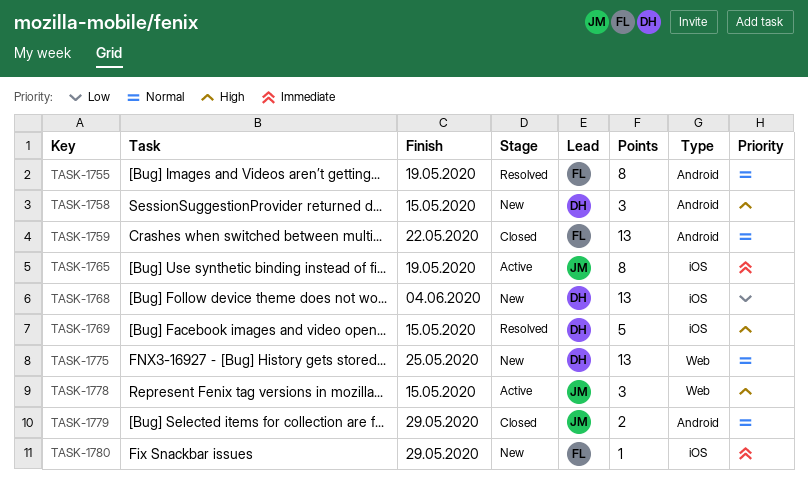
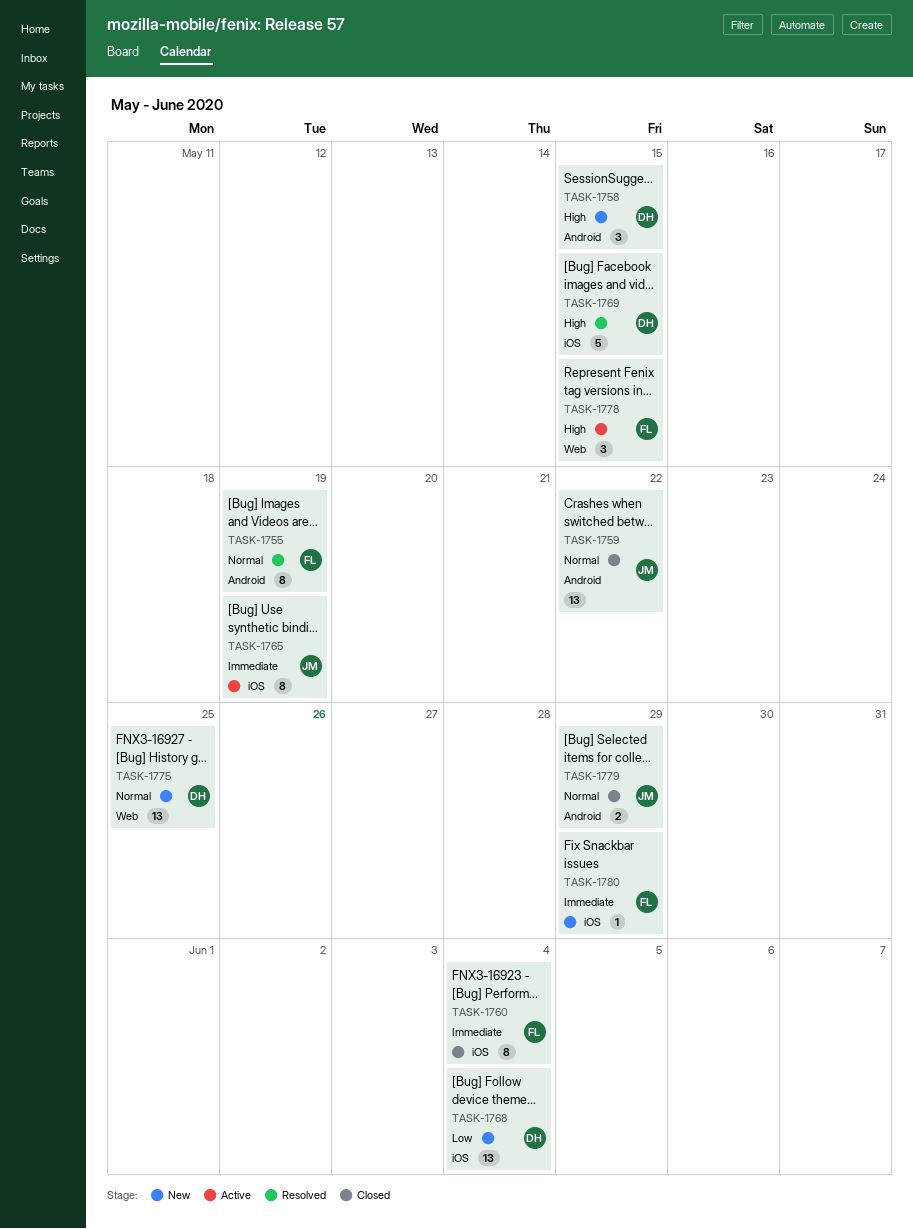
TASK-1759, owner: FL -> JM
TASK-1760: none -> present
TASK-1778, owner: JM -> FL

